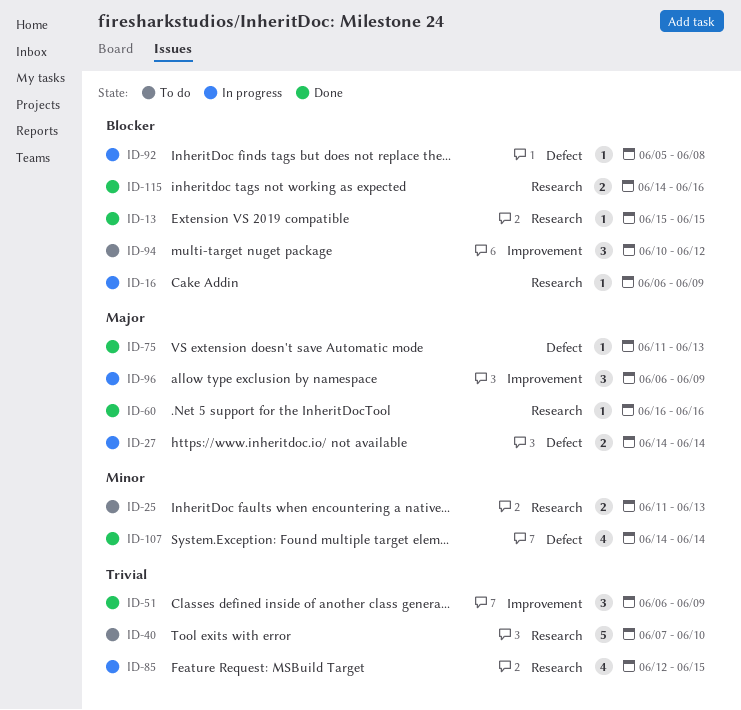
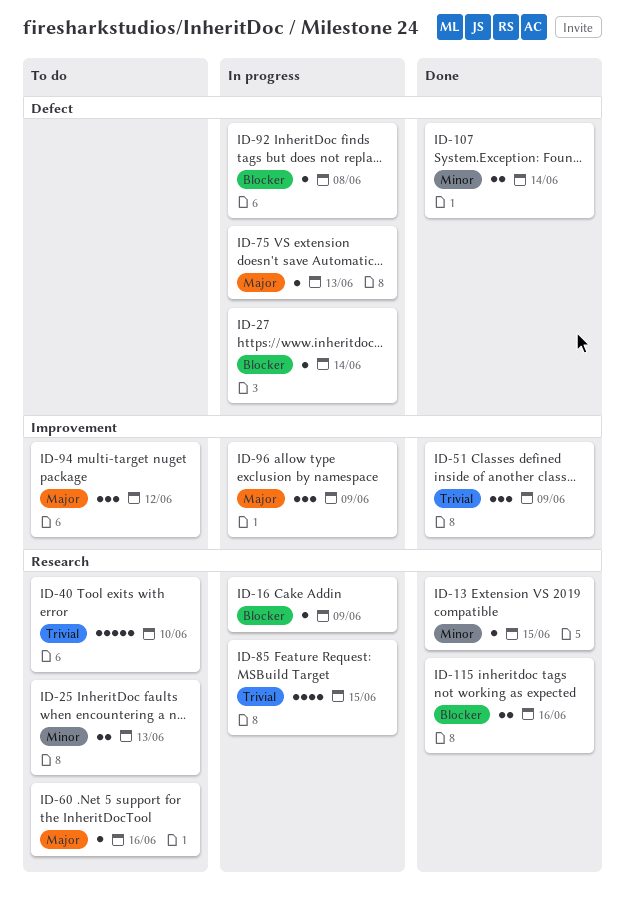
ID-13, priority: Blocker -> Minor
ID-27, priority: Major -> Blocker
ID-27, estimate: 2 -> 1
ID-60, status: Done -> To do
ID-75, status: Done -> In progress
ID-94, priority: Blocker -> Major
ID-107, estimate: 4 -> 2

